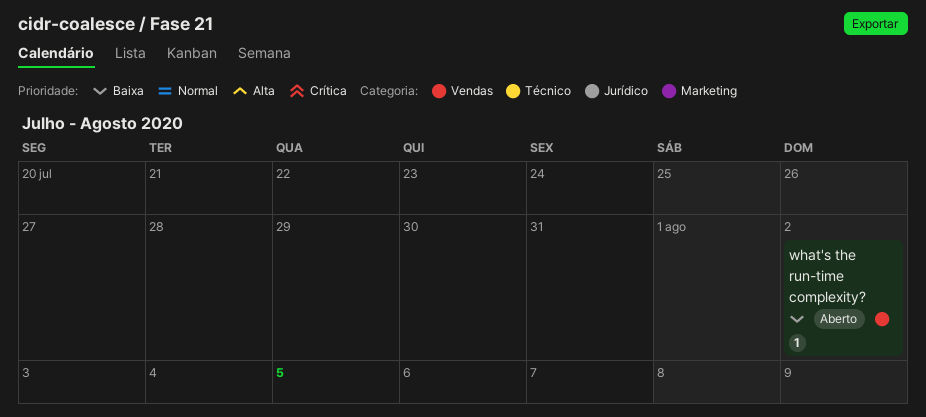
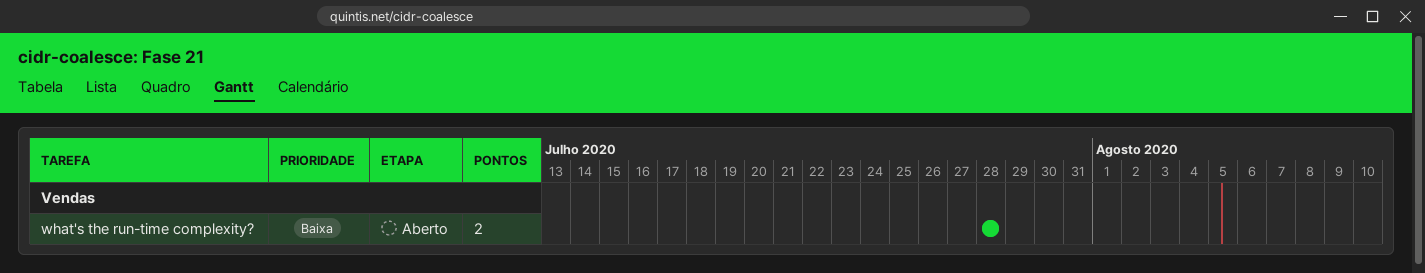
what's the run-time complexity?, estimate: 1 -> 2
what's the run-time complexity?, due: Aug 2 -> Jul 28

